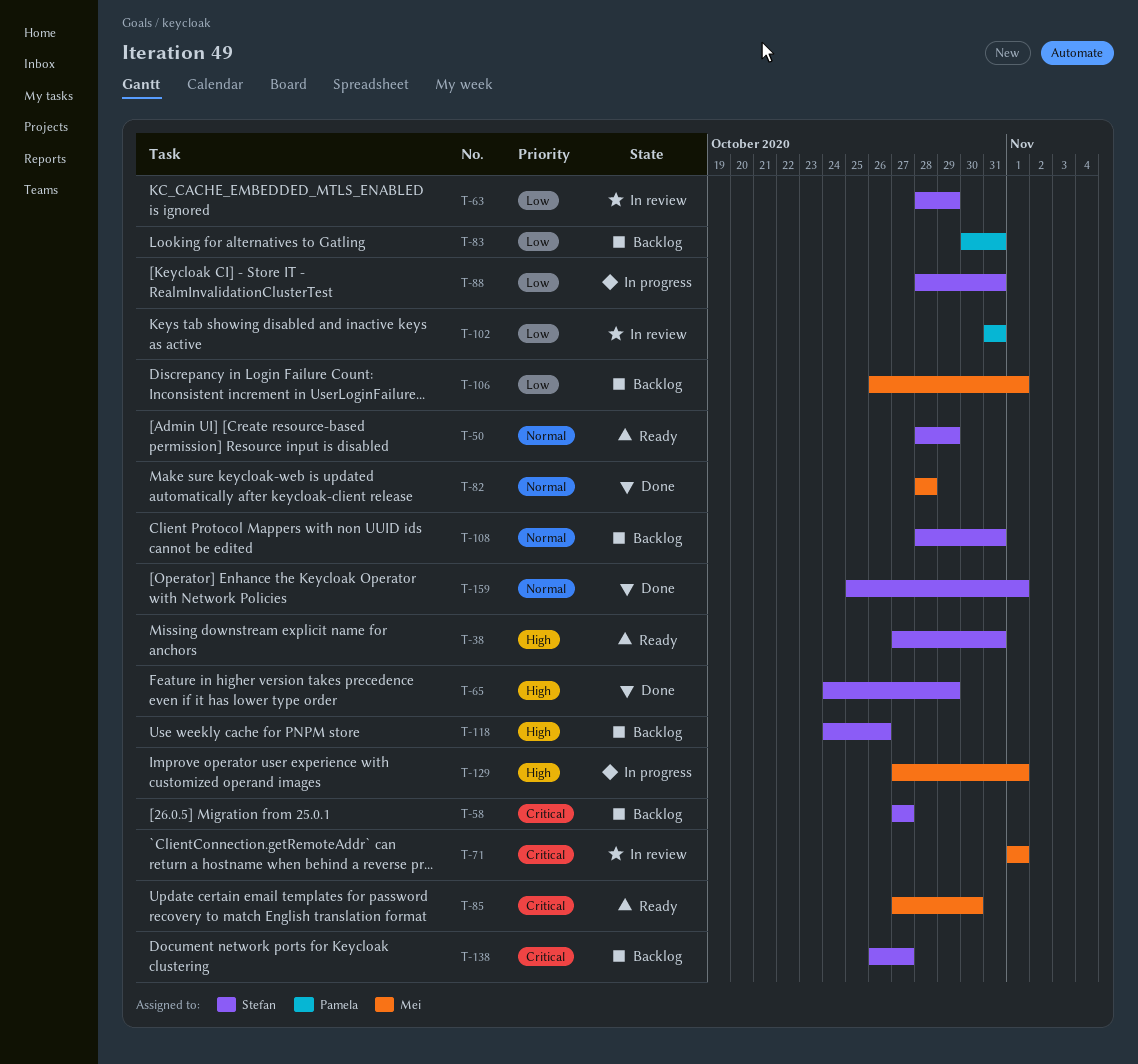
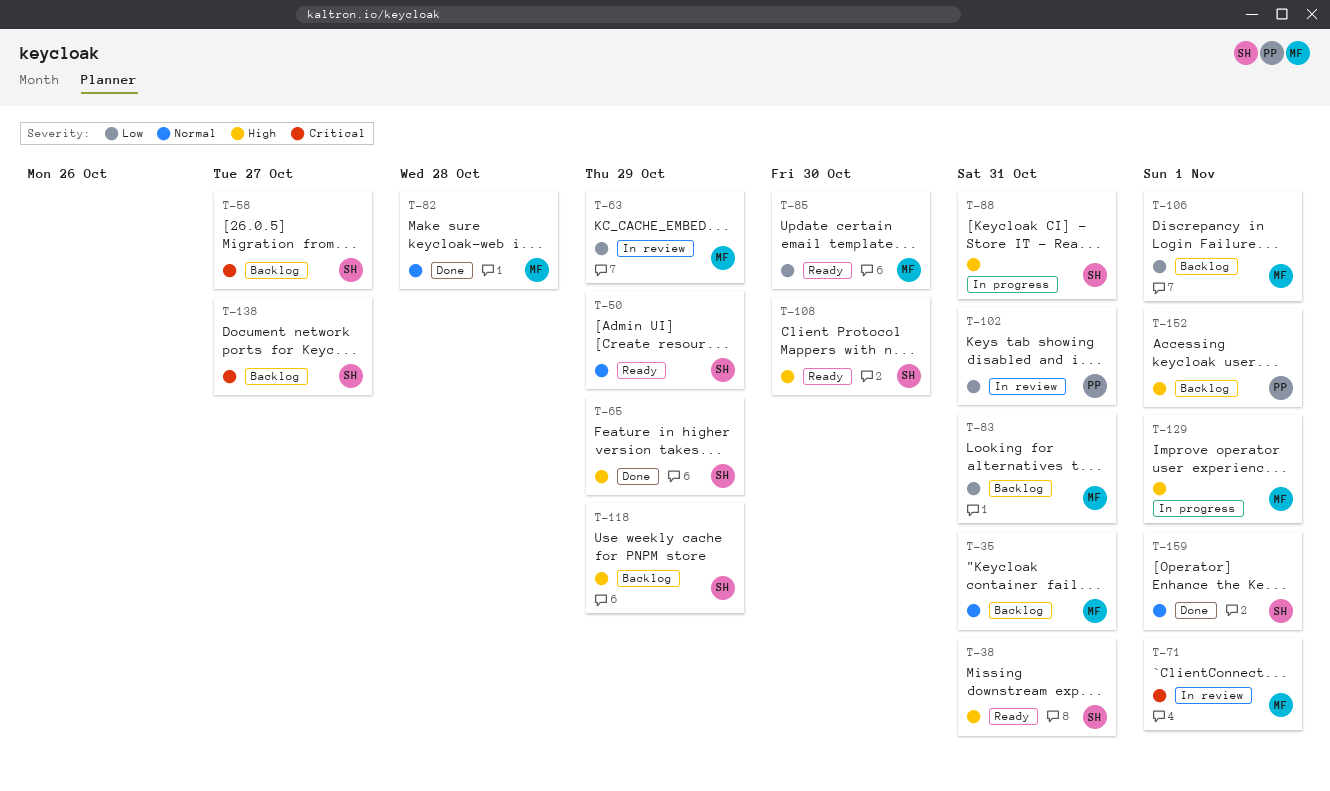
T-35: none -> present
T-63, owner: Stefan -> Mei
T-83, owner: Pamela -> Mei
T-85, priority: Critical -> Low
T-88, priority: Low -> High
T-108, status: Backlog -> Ready
T-108, priority: Normal -> High
T-108, due: Oct 31 -> Oct 30
T-118, due: Oct 26 -> Oct 29
T-152: none -> present

